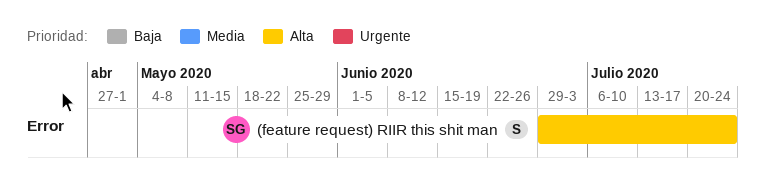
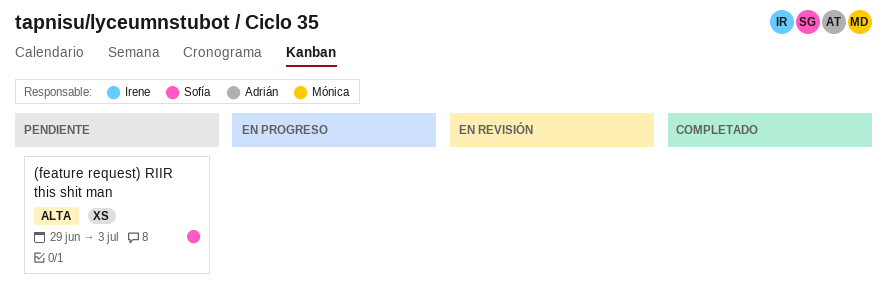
(feature request) RIIR this shit man, estimate: S -> XS
(feature request) RIIR this shit man, due: Jul 24 -> Jul 3

